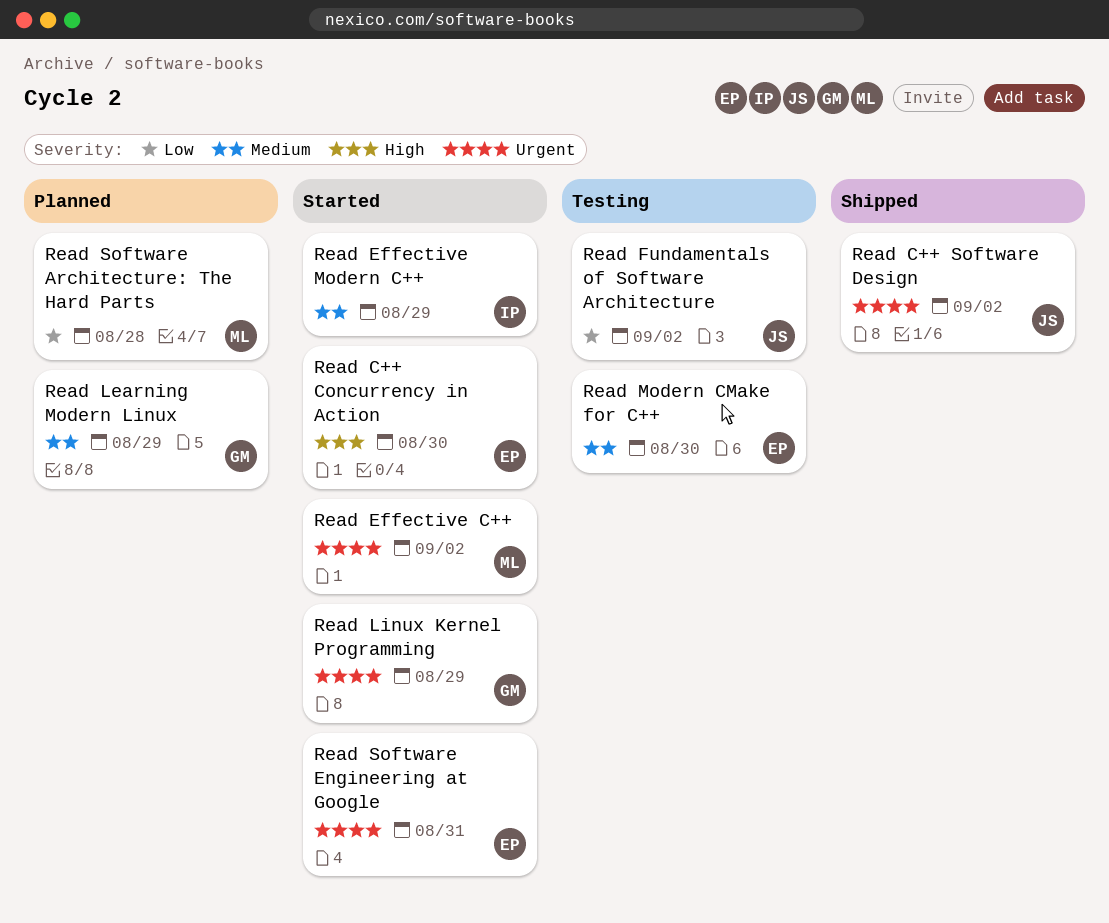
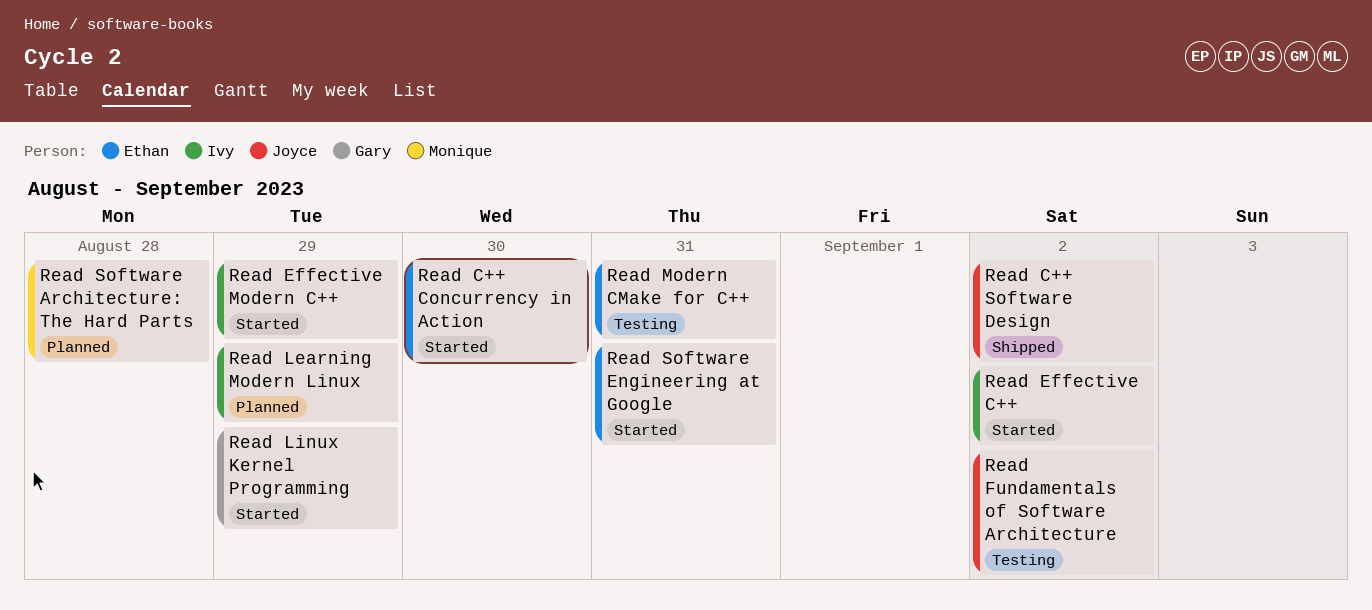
Read Effective C++, owner: Monique -> Ivy
Read Learning Modern Linux, owner: Gary -> Ivy
Read Modern CMake for C++, due: Aug 30 -> Aug 31

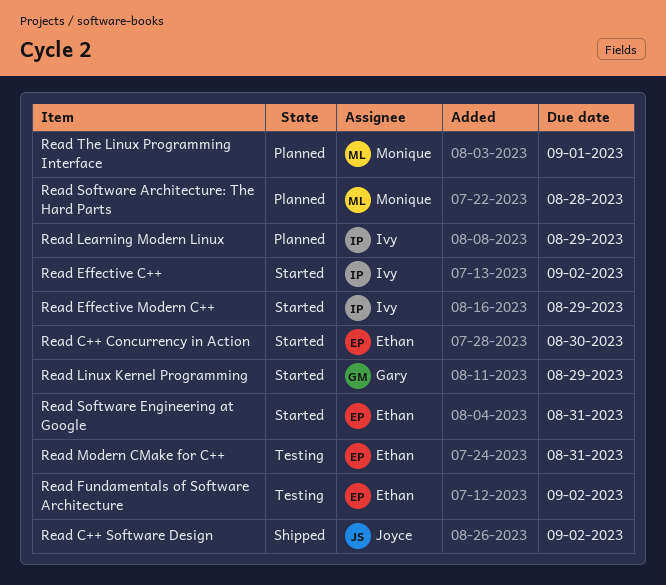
Read Fundamentals of Software Architecture, owner: Joyce -> Ethan
Read The Linux Programming Interface: none -> present

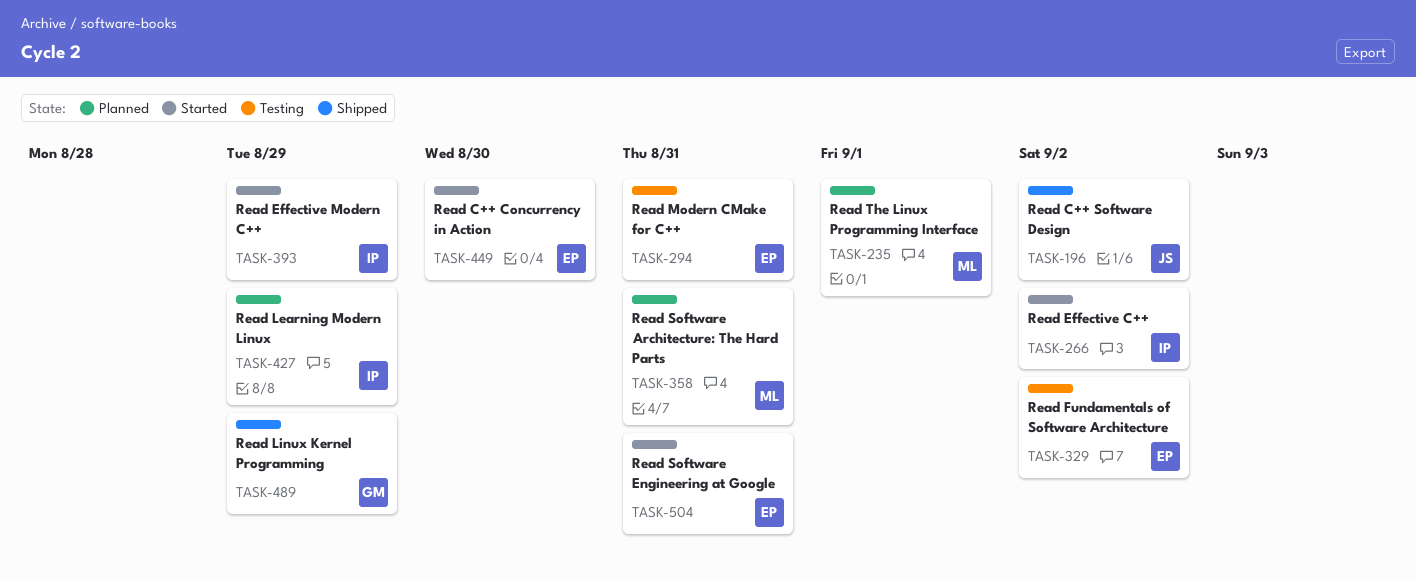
Read Linux Kernel Programming, status: Started -> Shipped
Read Software Architecture: The Hard Parts, due: Aug 28 -> Aug 31

